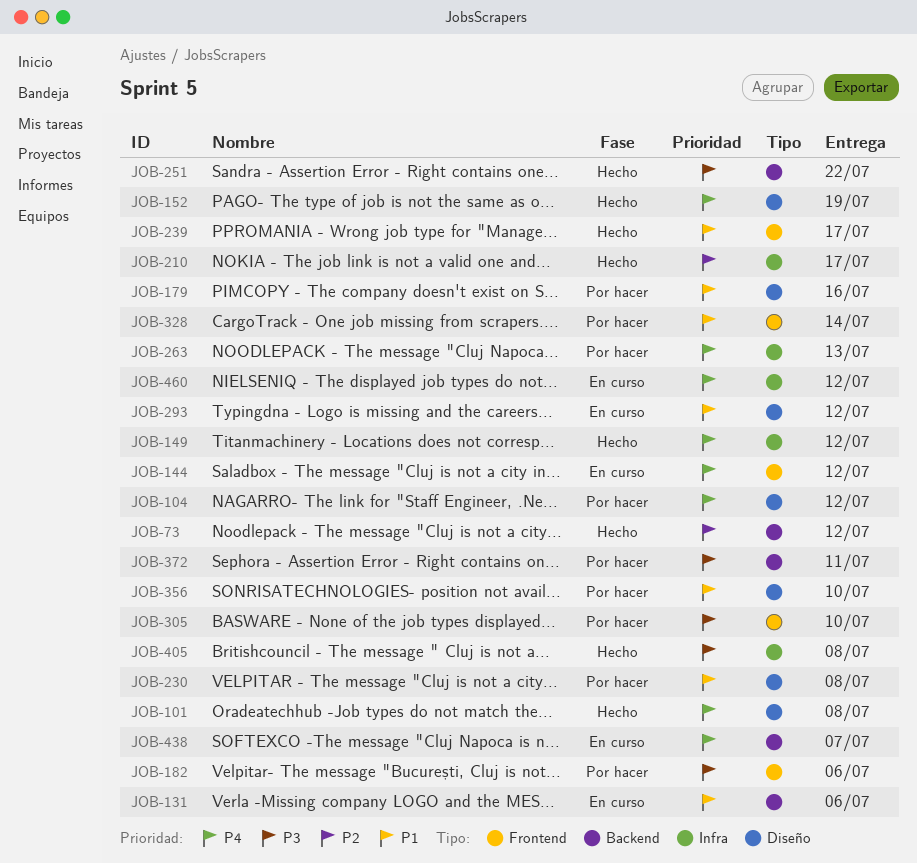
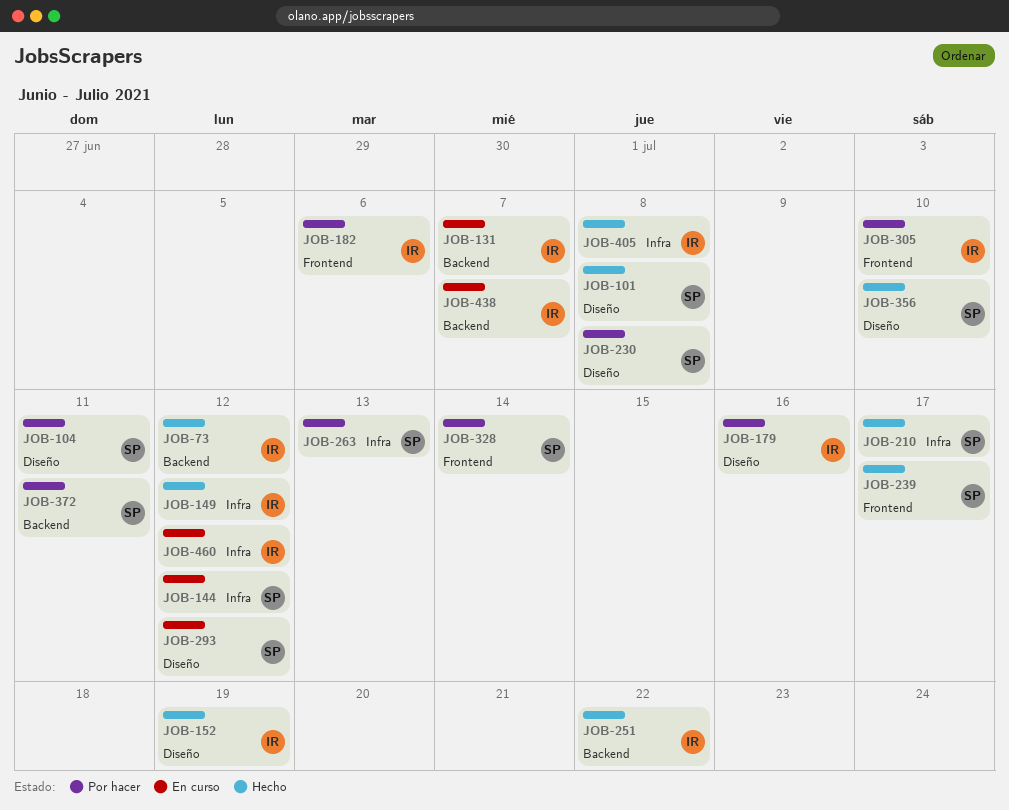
JOB-104, due: Jul 12 -> Jul 11
JOB-131, due: Jul 6 -> Jul 7
JOB-144, label: Frontend -> Infra
JOB-356, status: Por hacer -> Hecho

